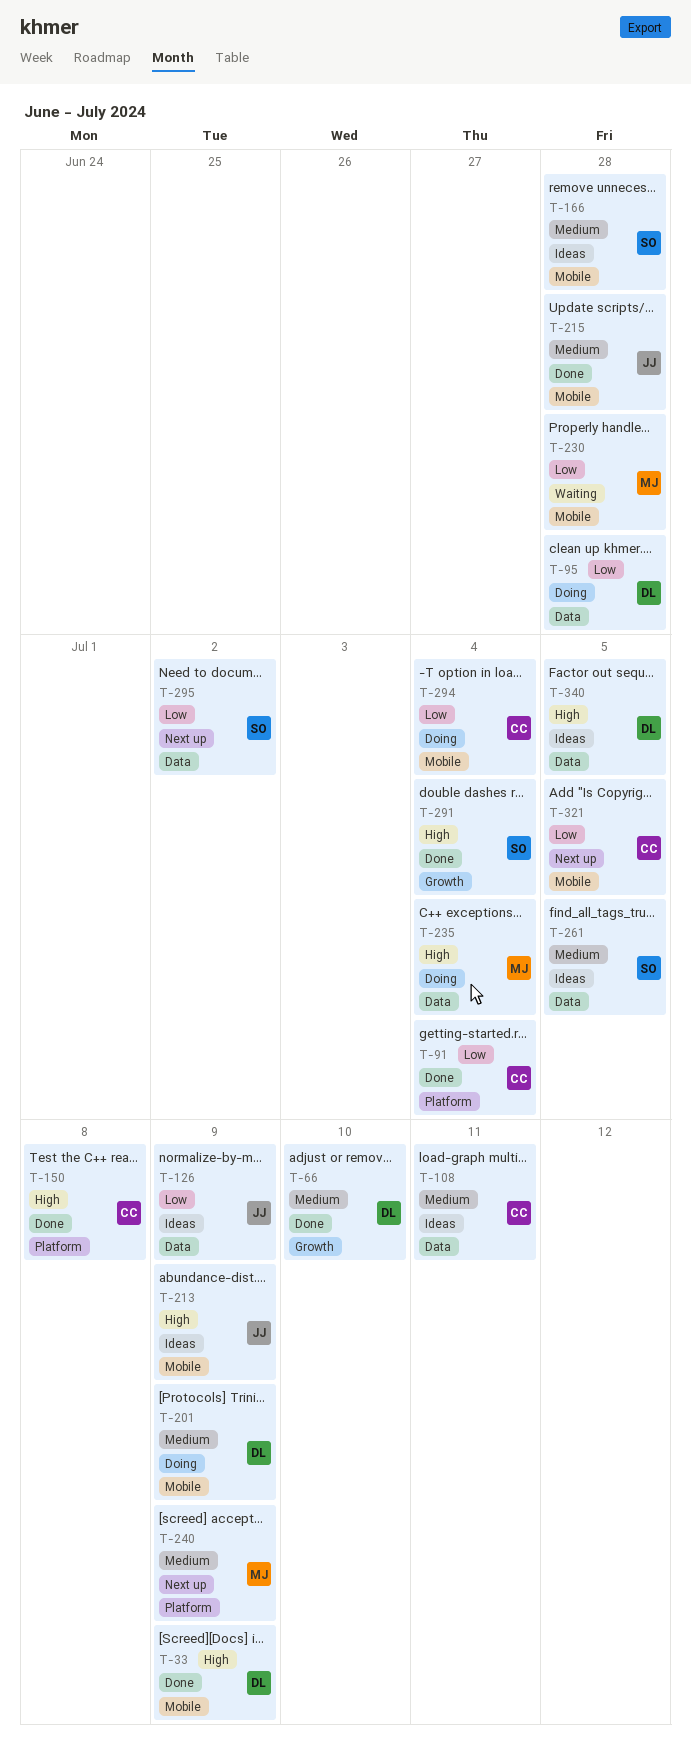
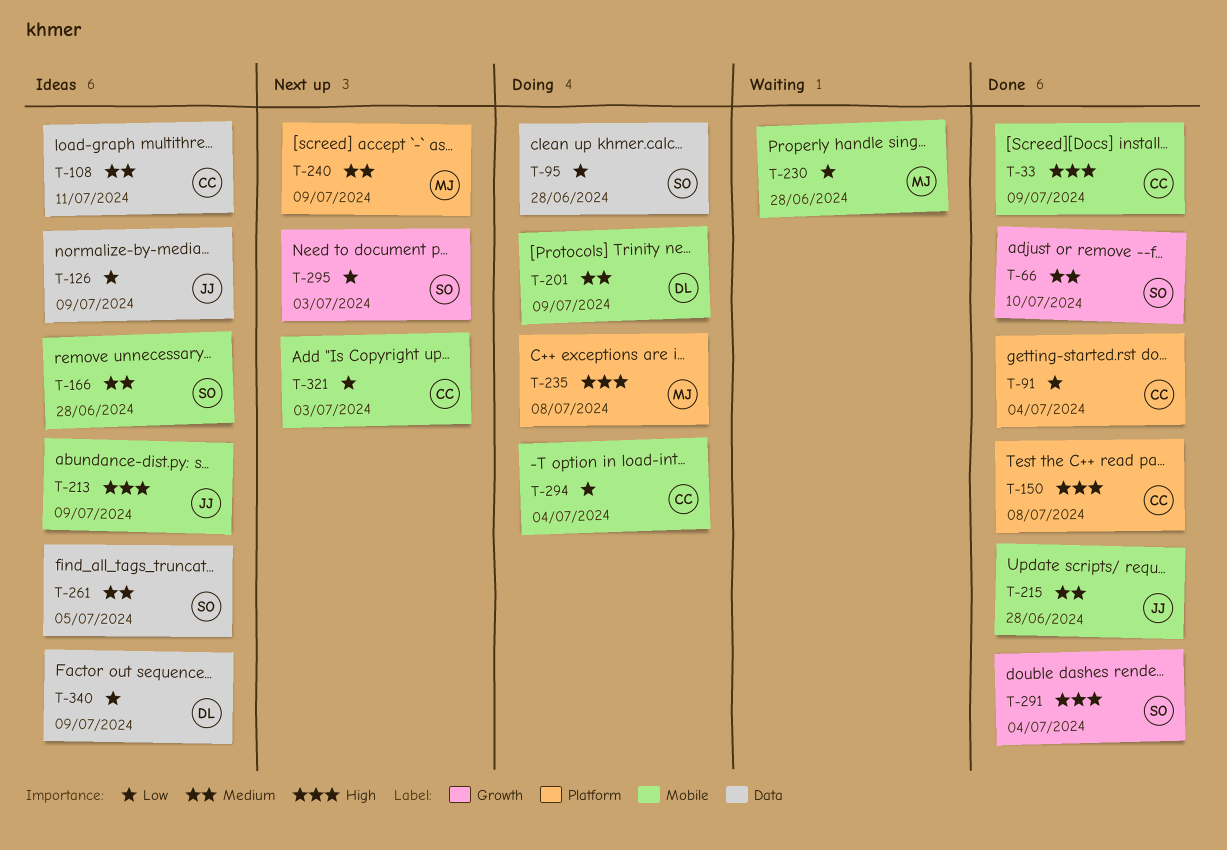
T-33, owner: DL -> CC
T-66, owner: DL -> SO
T-95, owner: DL -> SO
T-235, label: Data -> Platform
T-235, due: Jul 4 -> Jul 8
T-295, label: Data -> Growth
T-295, due: Jul 2 -> Jul 3
T-321, due: Jul 5 -> Jul 3
T-340, priority: High -> Low
T-340, due: Jul 5 -> Jul 9

